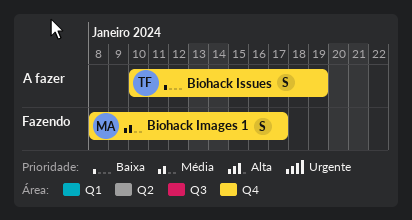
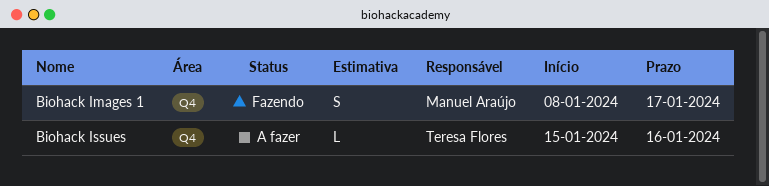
Biohack Issues, estimate: S -> L
Biohack Issues, start: Jan 10 -> Jan 15
Biohack Issues, due: Jan 19 -> Jan 16

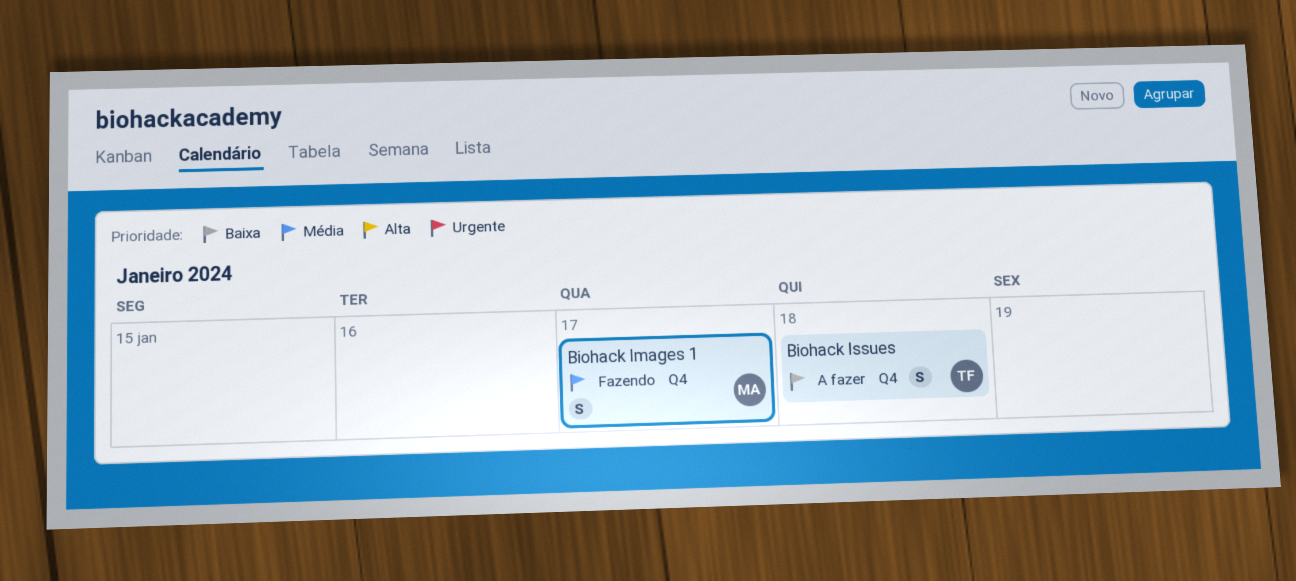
Biohack Issues, estimate: L -> S
Biohack Issues, due: Jan 16 -> Jan 18

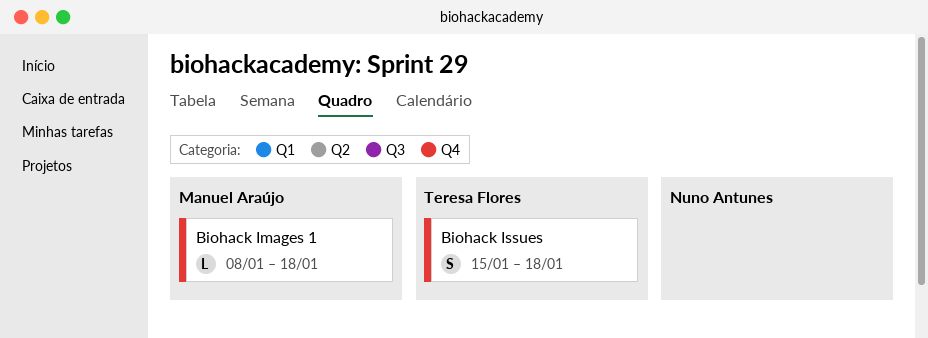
Biohack Images 1, estimate: S -> L
Biohack Images 1, due: Jan 17 -> Jan 18

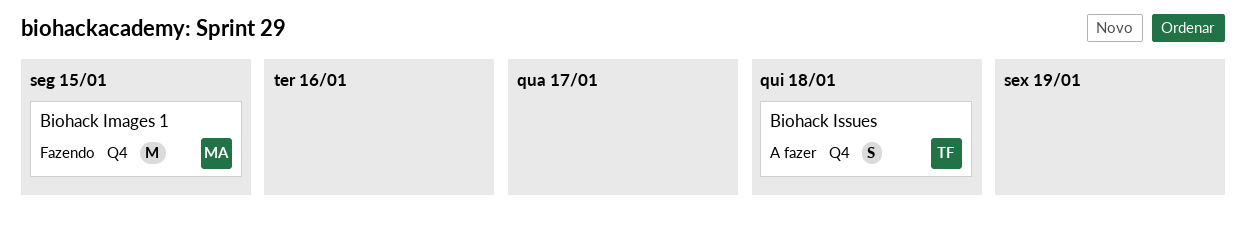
Biohack Images 1, estimate: L -> M
Biohack Images 1, due: Jan 18 -> Jan 15

